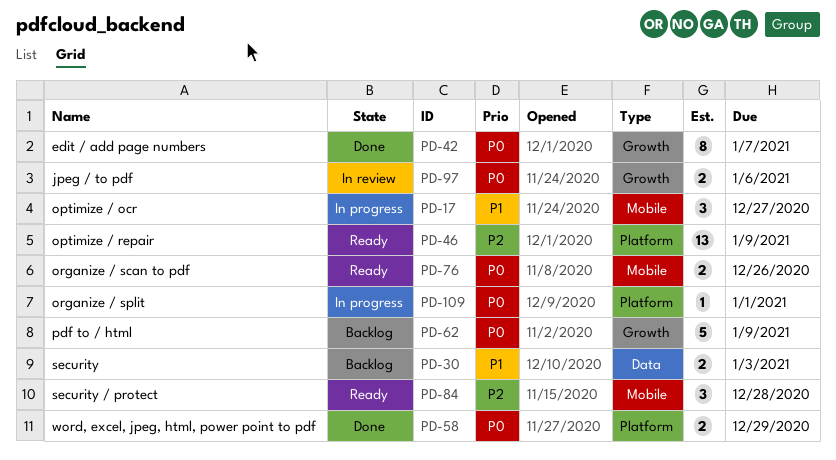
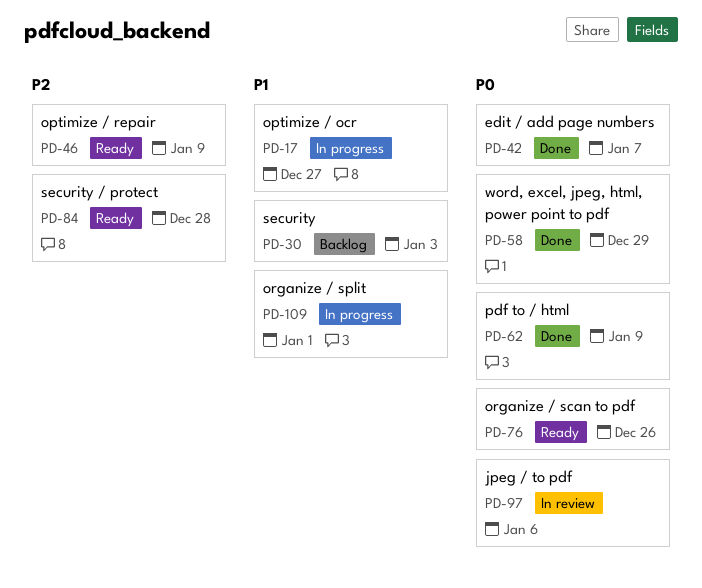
PD-62, status: Backlog -> Done
PD-109, priority: P0 -> P1

